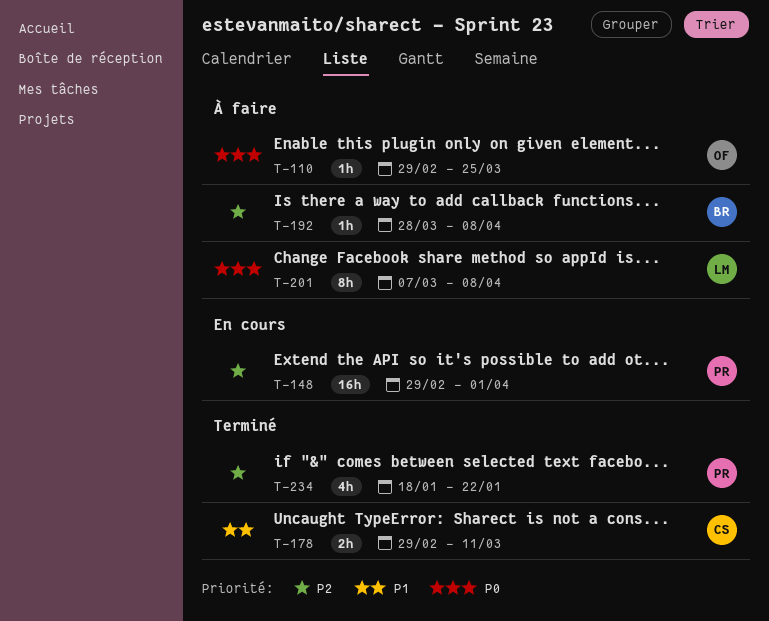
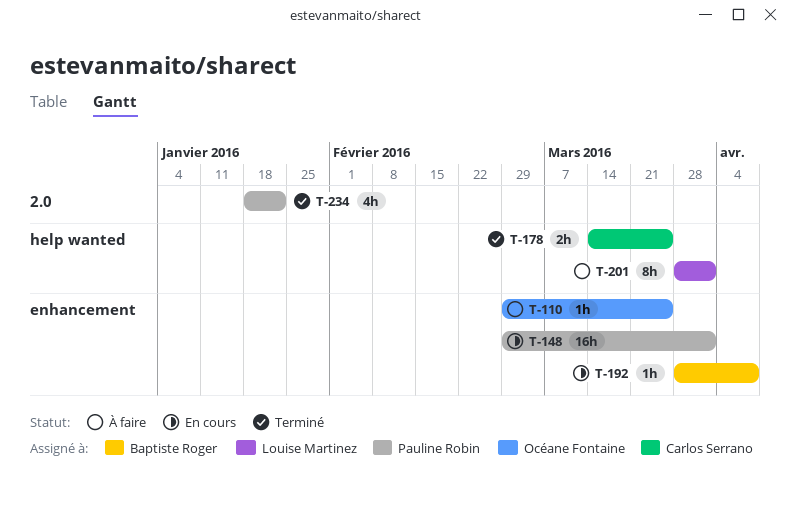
T-178, start: Feb 29 -> Mar 14
T-178, due: Mar 11 -> Mar 25
T-192, status: À faire -> En cours
T-201, start: Mar 7 -> Mar 28
T-201, due: Apr 8 -> Apr 1

